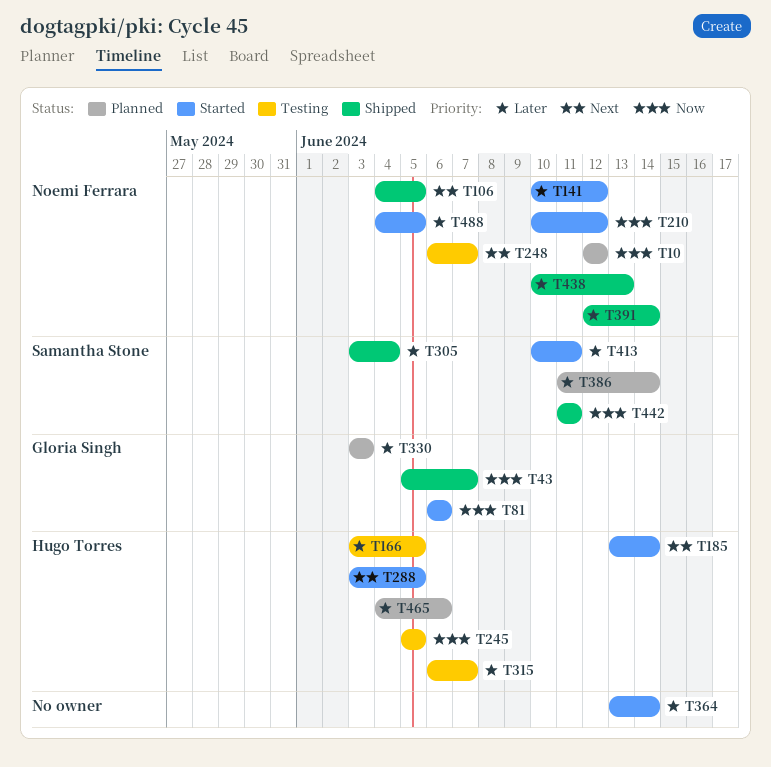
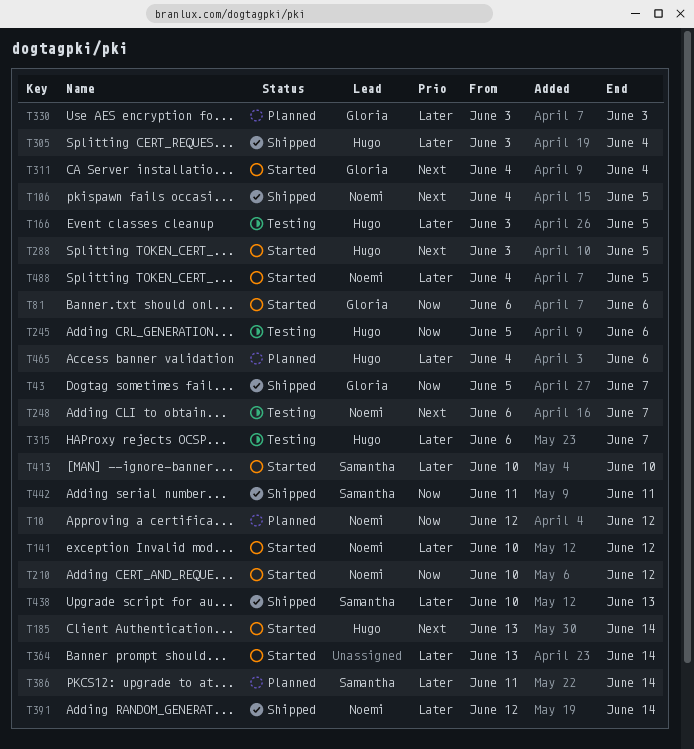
T245, due: Jun 5 -> Jun 6
T305, owner: Samantha Stone -> Hugo Torres
T311: none -> present
T413, due: Jun 11 -> Jun 10
T438, owner: Noemi Ferrara -> Samantha Stone

